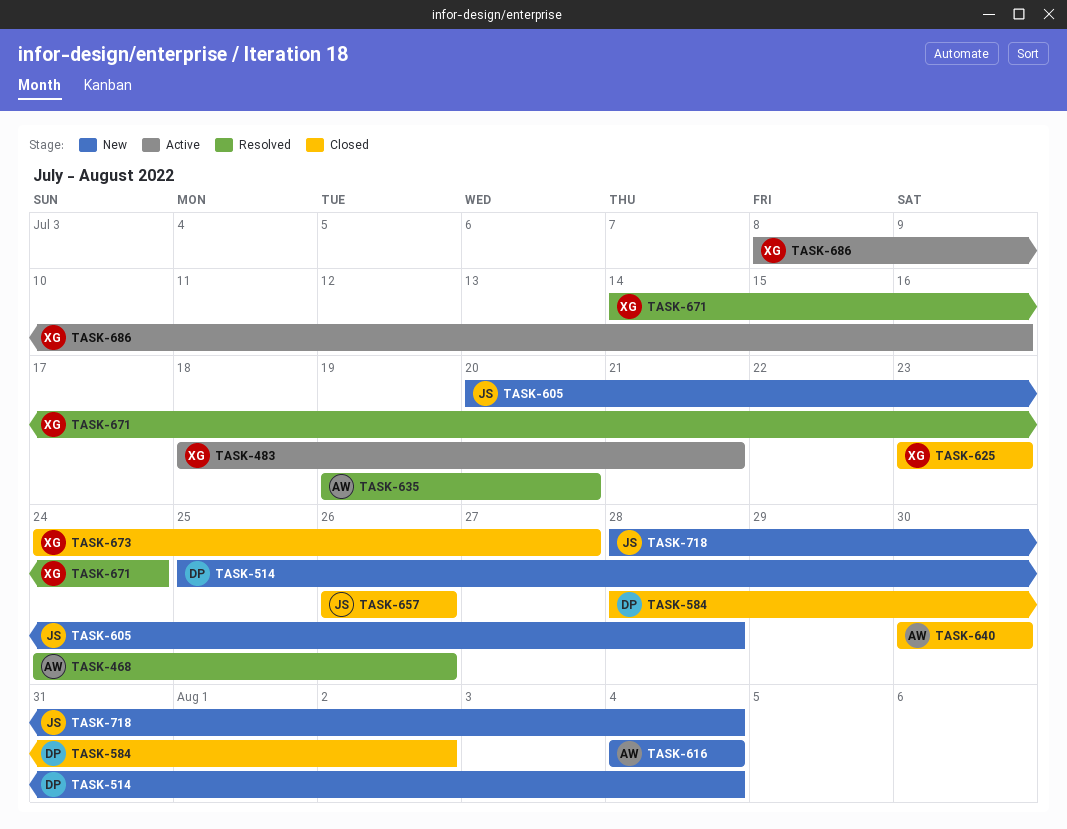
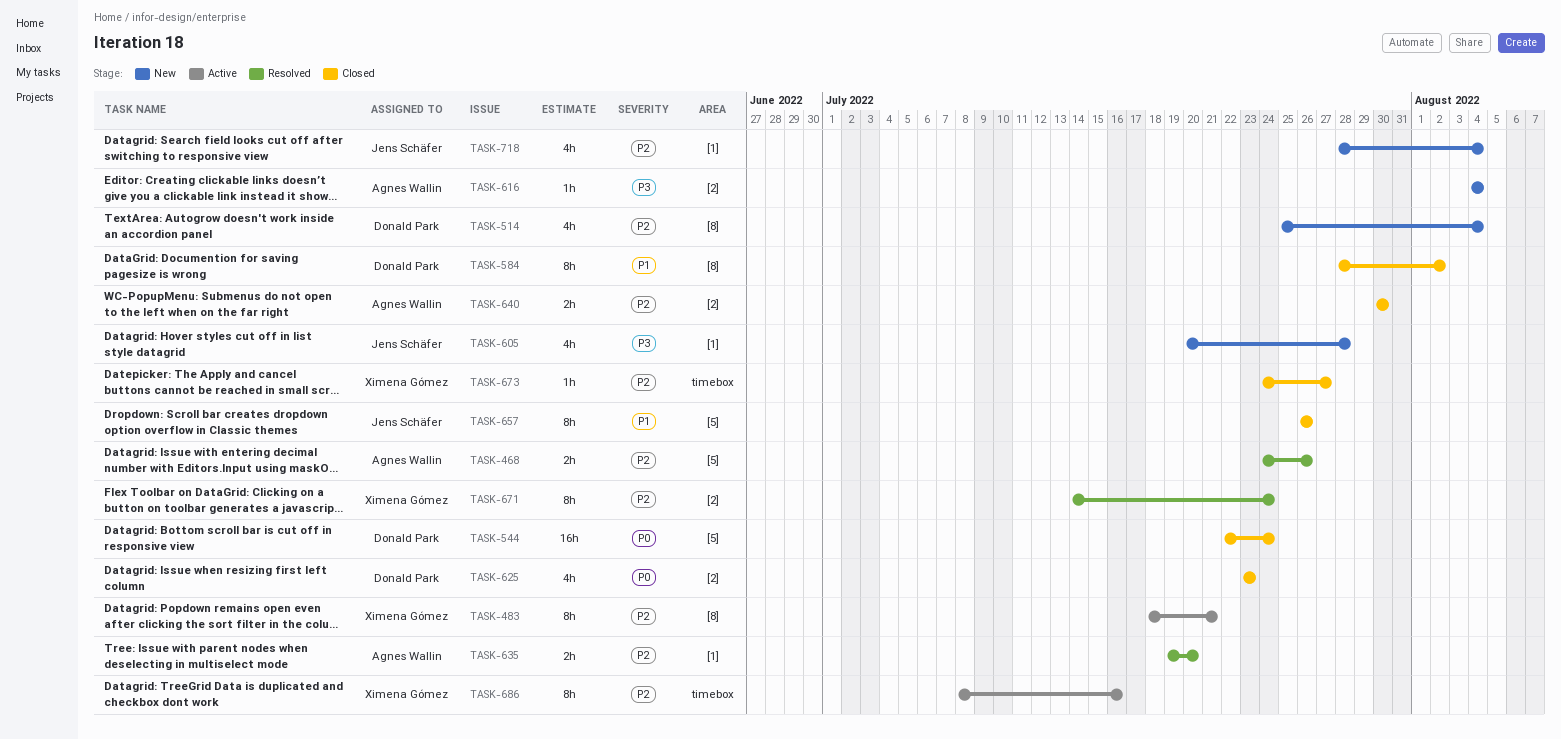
TASK-544: none -> present
TASK-625, owner: Ximena Gómez -> Donald Park

